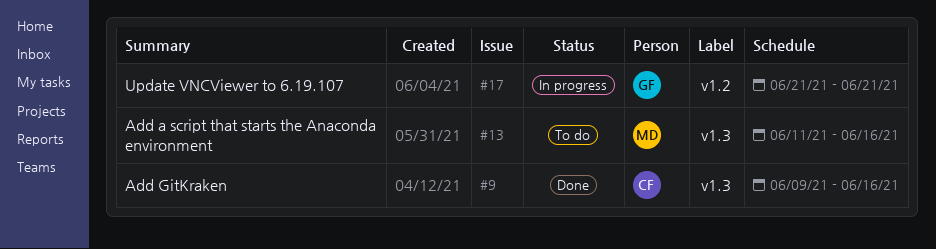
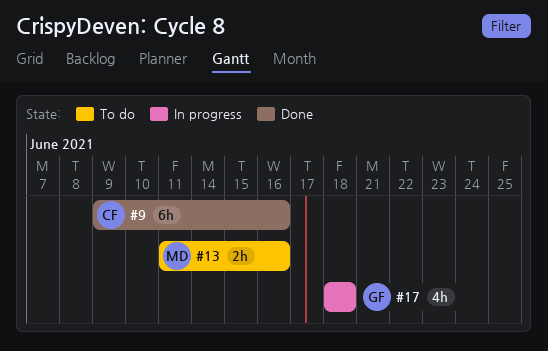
#17, start: Jun 21 -> Jun 18
#17, due: Jun 21 -> Jun 18

